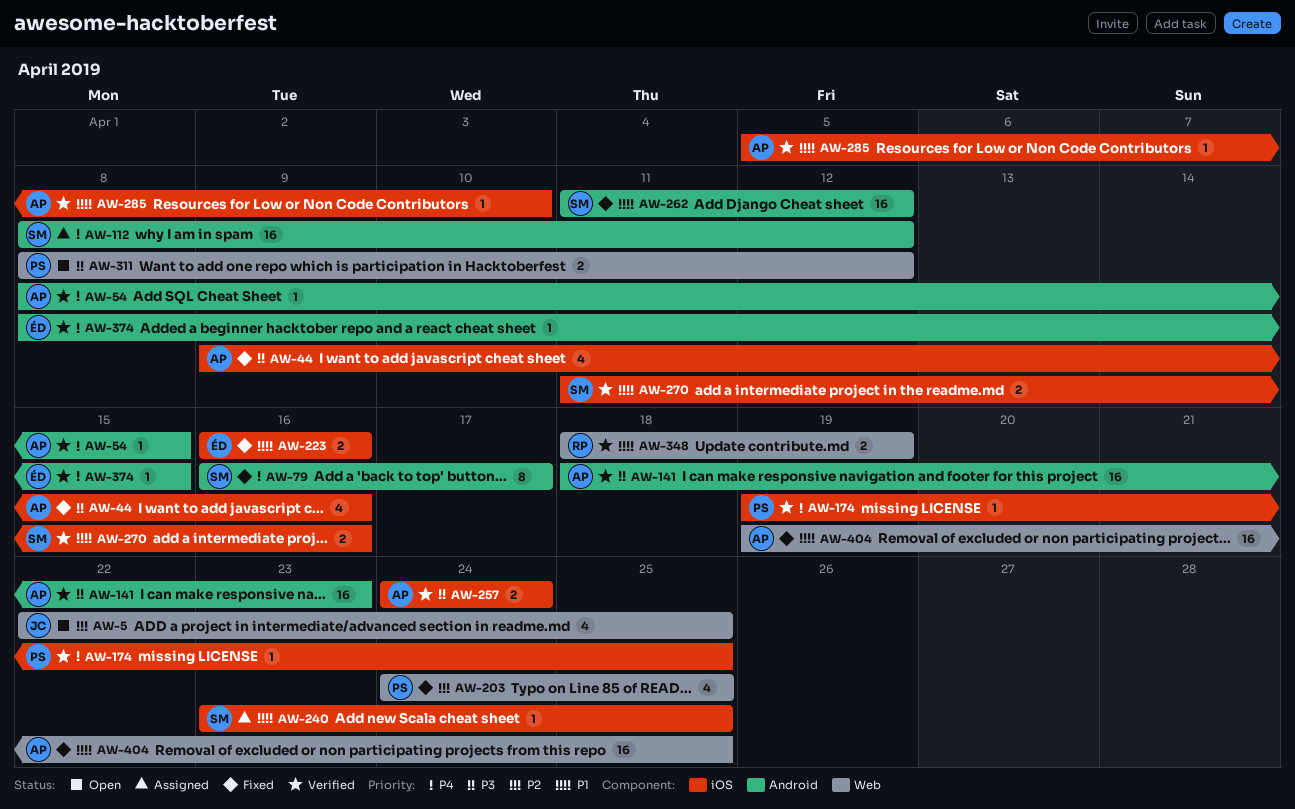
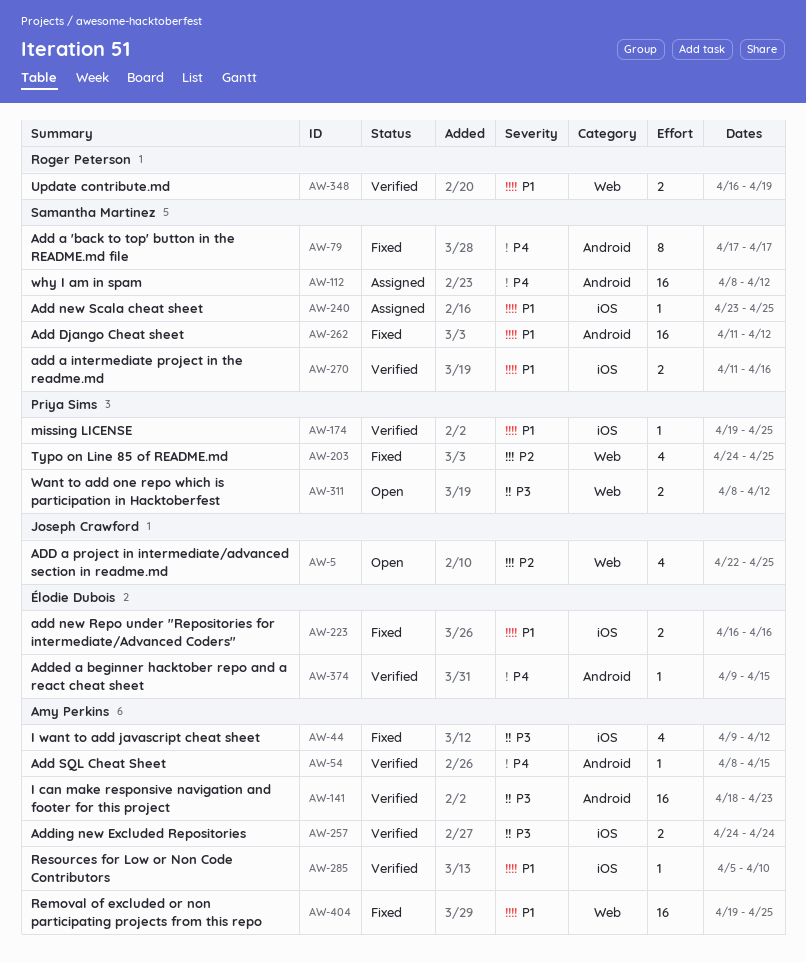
AW-44, due: Apr 16 -> Apr 12
AW-79, start: Apr 16 -> Apr 17
AW-174, priority: P4 -> P1
AW-348, start: Apr 18 -> Apr 16
AW-374, start: Apr 8 -> Apr 9

